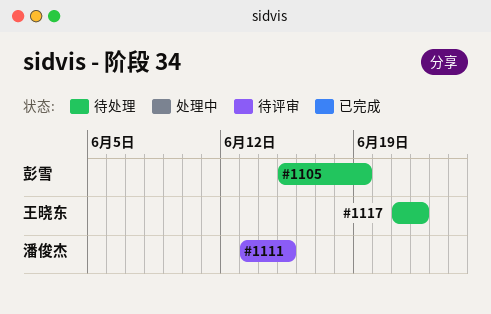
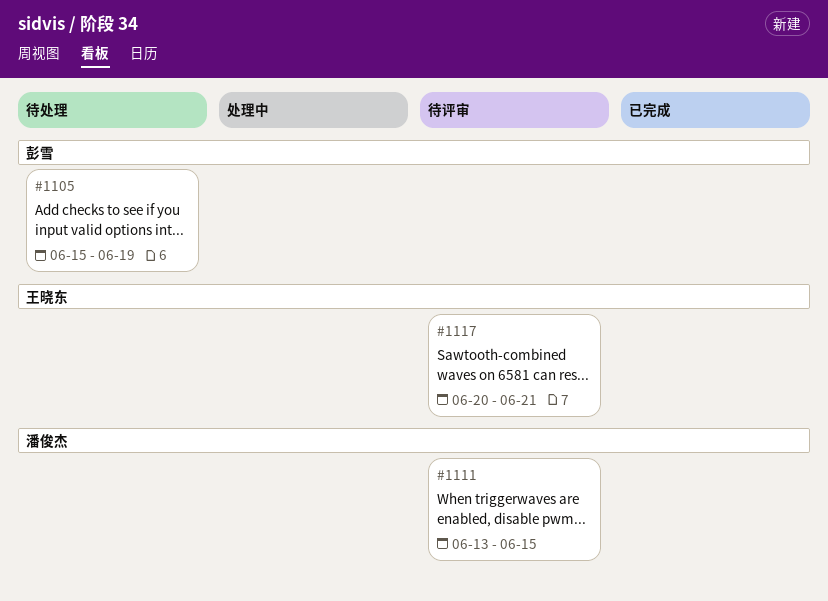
#1117, status: 待处理 -> 待评审
#1117, start: Jun 21 -> Jun 20
#1117, due: Jun 22 -> Jun 21

